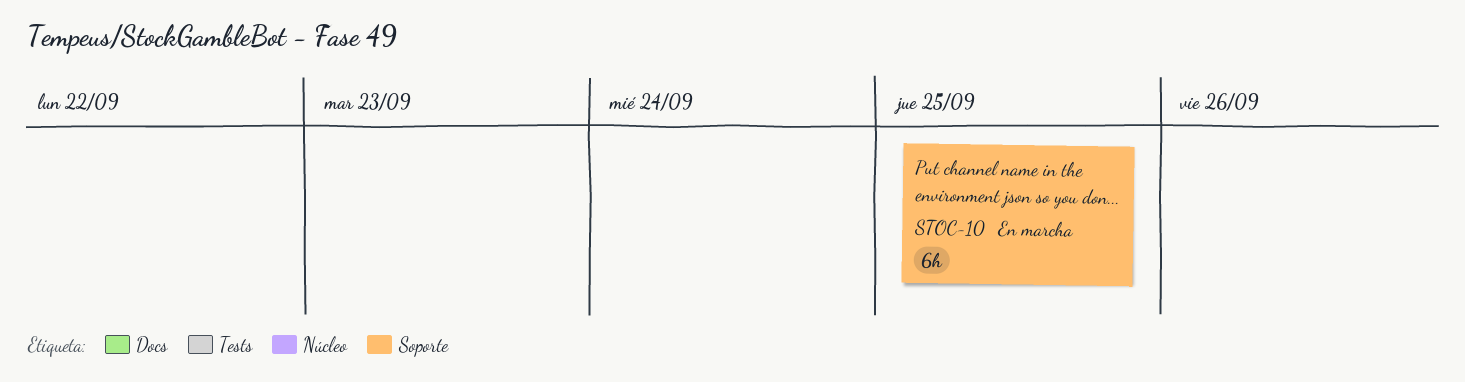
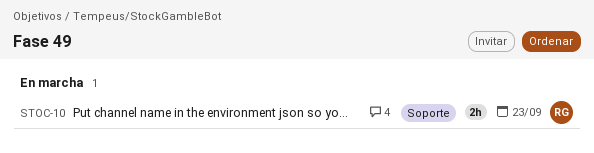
STOC-10, estimate: 6h -> 2h
STOC-10, due: Sep 25 -> Sep 23

